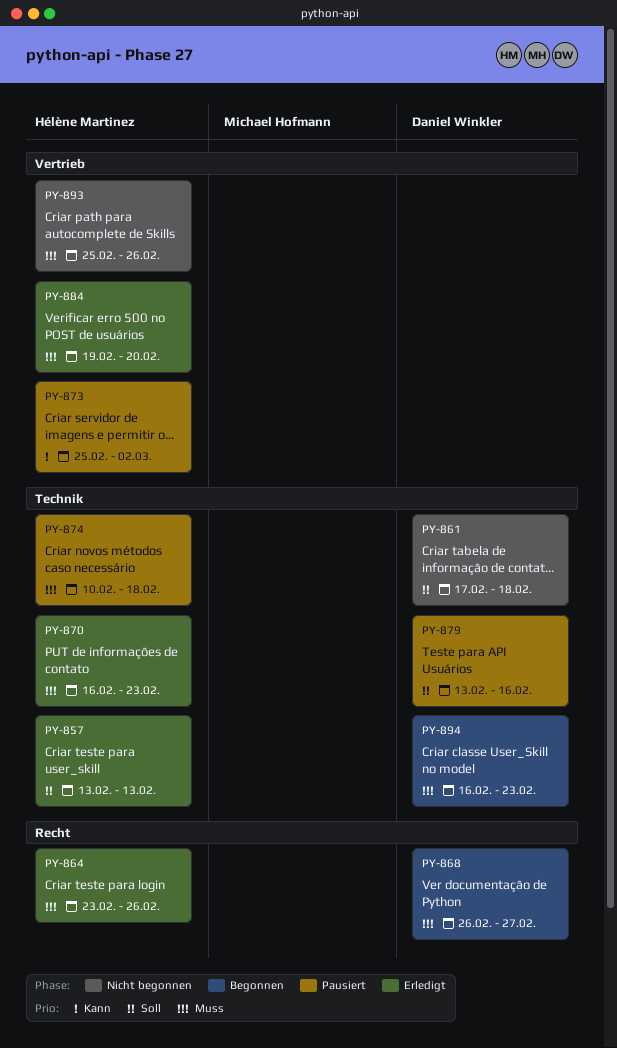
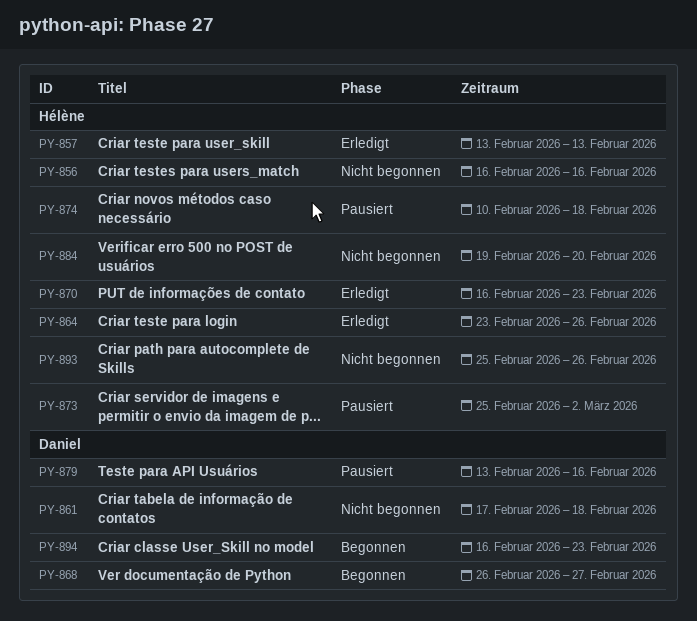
PY-856: none -> present
PY-884, status: Erledigt -> Nicht begonnen

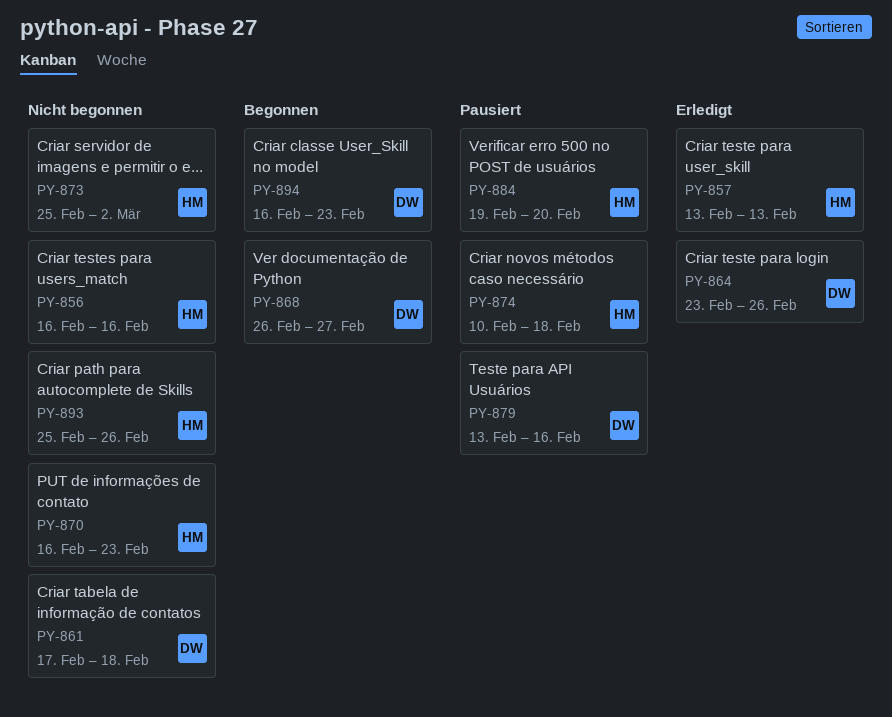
PY-864, owner: Hélène -> Daniel
PY-870, status: Erledigt -> Nicht begonnen
PY-873, status: Pausiert -> Nicht begonnen
PY-884, status: Nicht begonnen -> Pausiert

